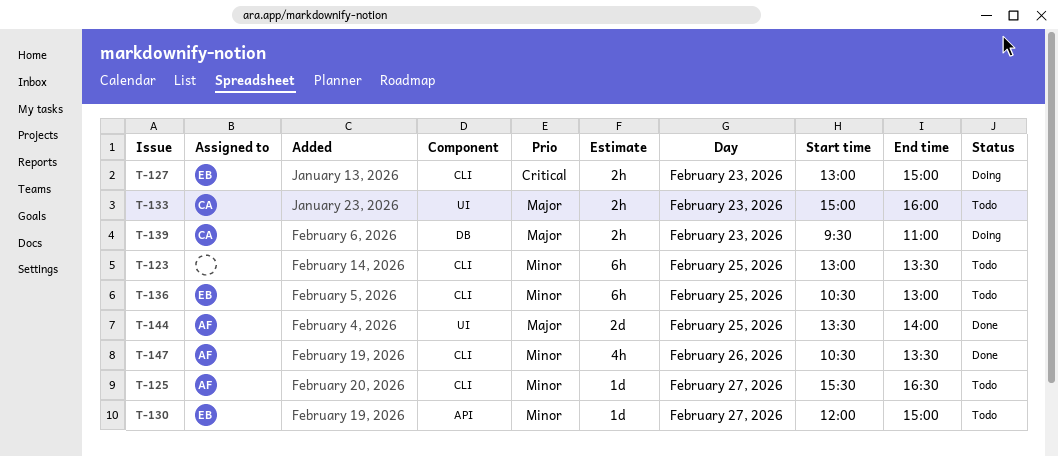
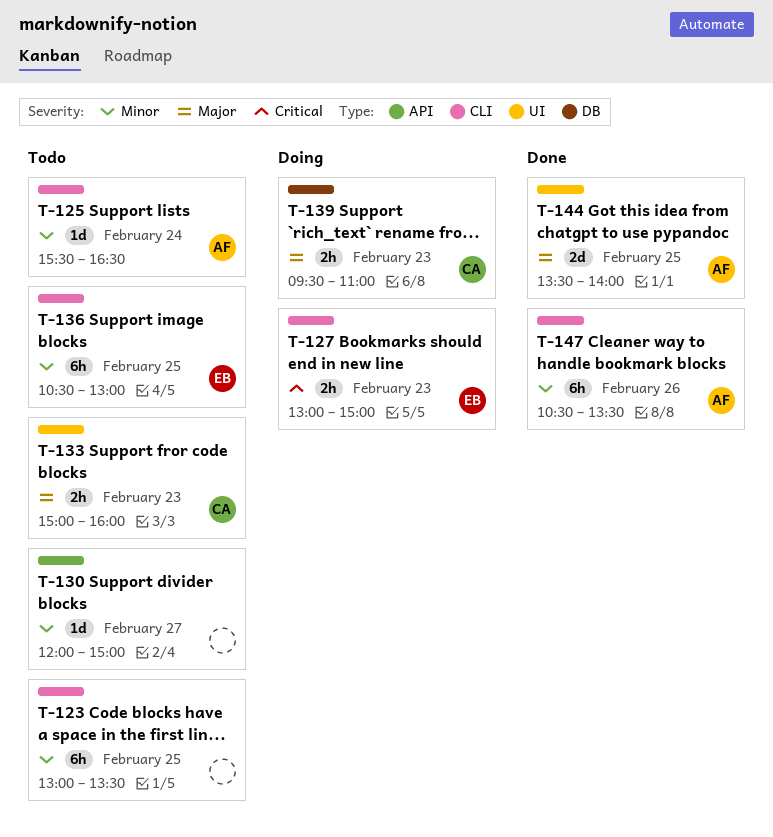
T-125, day: Feb 27 -> Feb 24
T-130, owner: EB -> none
T-147, estimate: 4h -> 6h

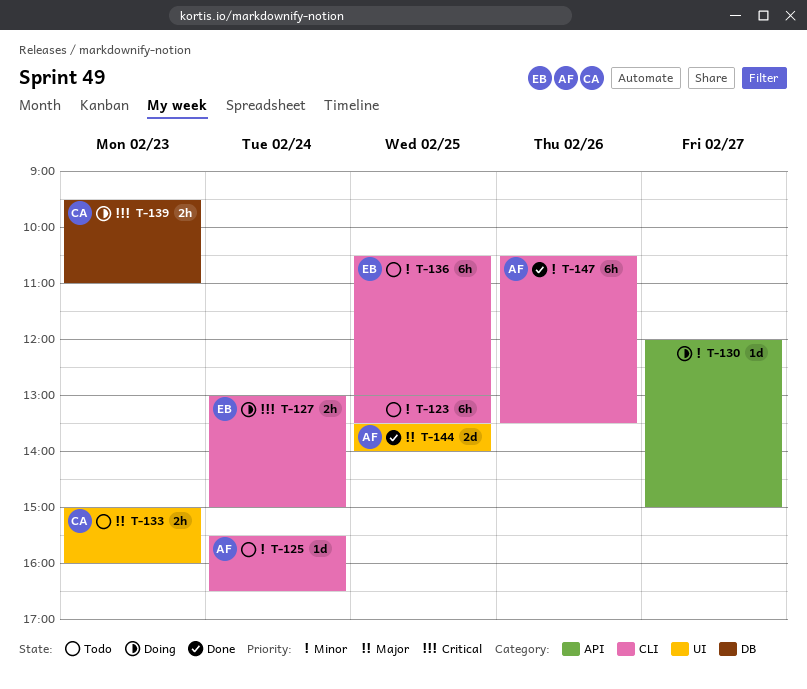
T-127, day: Feb 23 -> Feb 24
T-130, status: Todo -> Doing
T-139, priority: Major -> Critical

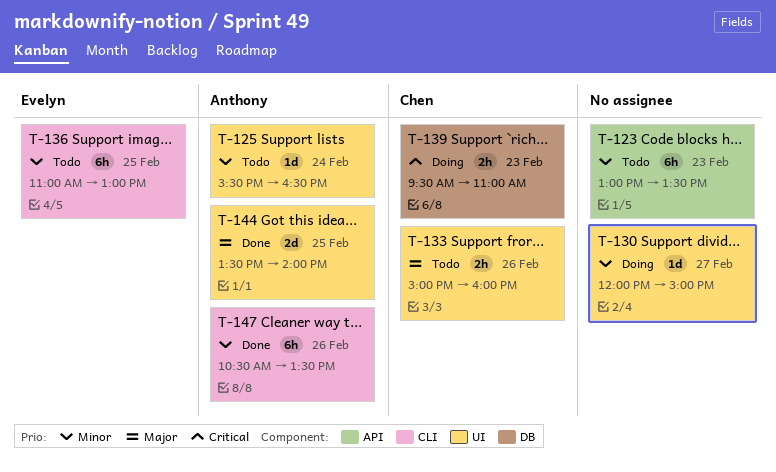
T-123, label: CLI -> API
T-123, day: Feb 25 -> Feb 23
T-125, label: CLI -> UI
T-127: present -> none
T-130, label: API -> UI
T-133, day: Feb 23 -> Feb 26
T-136, begins: 10:30 -> 11:00

